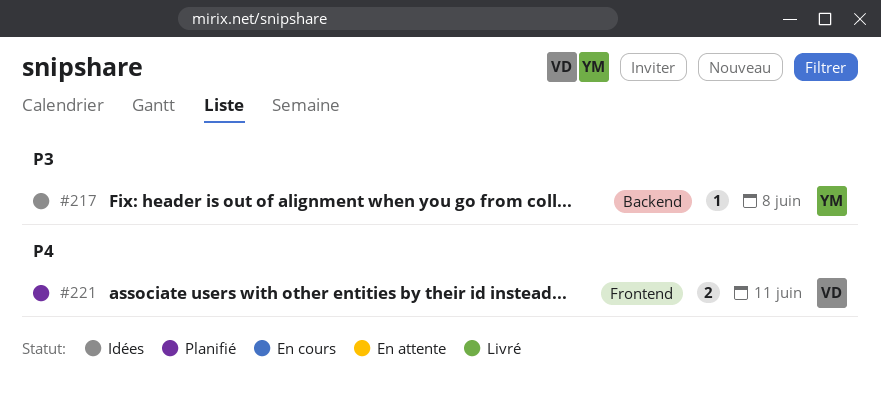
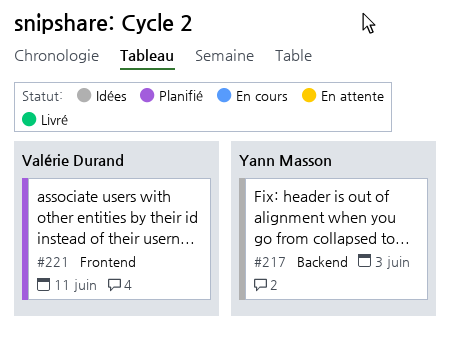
#217, due: Jun 8 -> Jun 3

